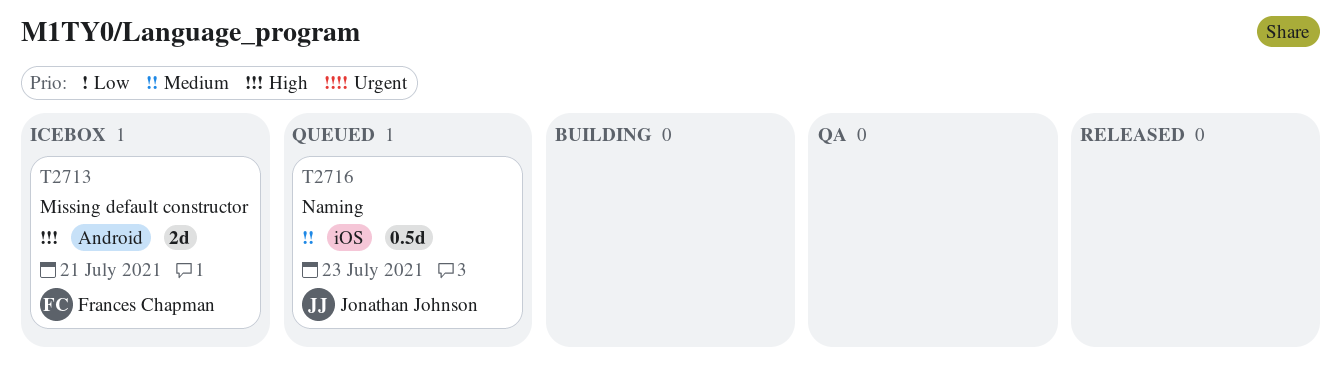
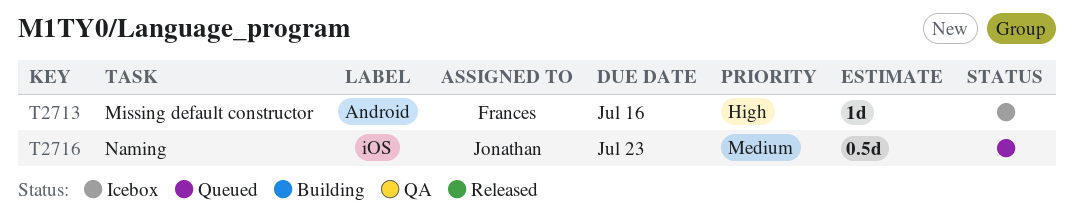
T2713, estimate: 2d -> 1d
T2713, due: Jul 21 -> Jul 16

